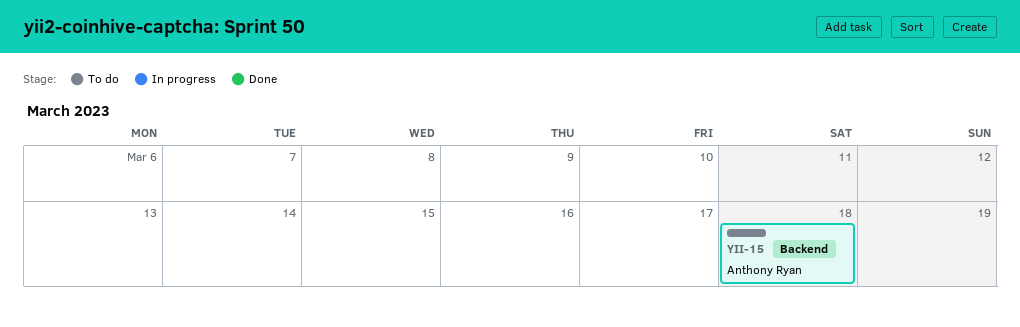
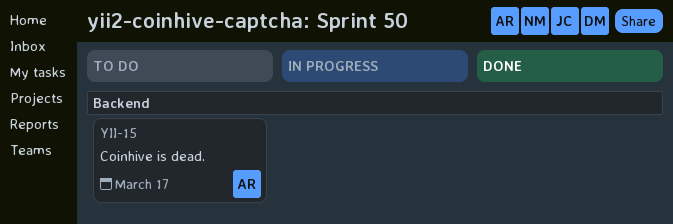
YII-15, due: Mar 18 -> Mar 17

